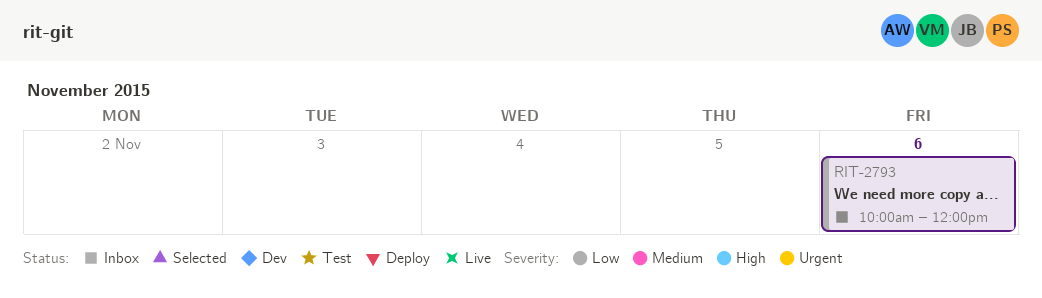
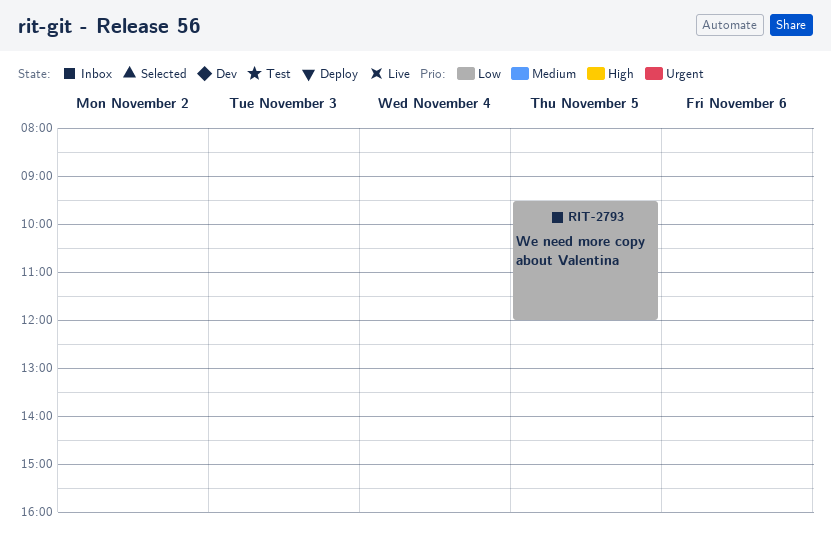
RIT-2793, day: Nov 6 -> Nov 5
RIT-2793, begins: 10:00 -> 09:30

